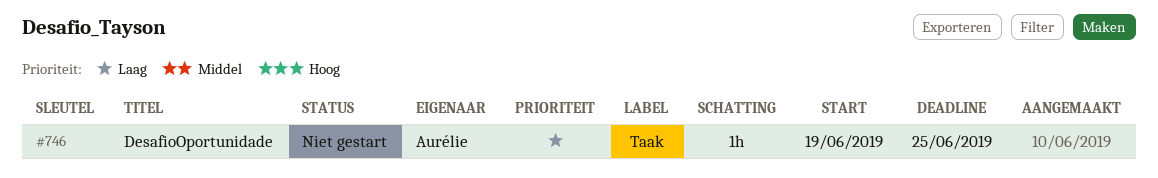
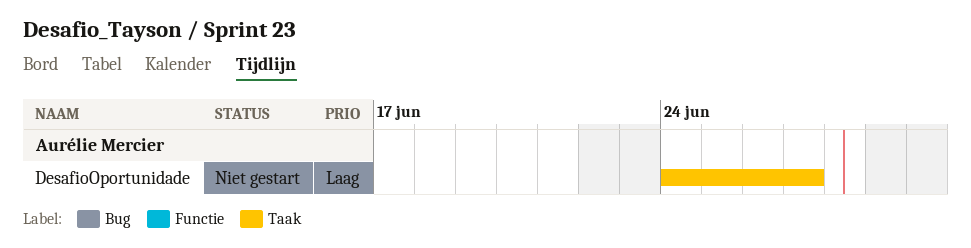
DesafioOportunidade, start: Jun 19 -> Jun 24
DesafioOportunidade, due: Jun 25 -> Jun 27

